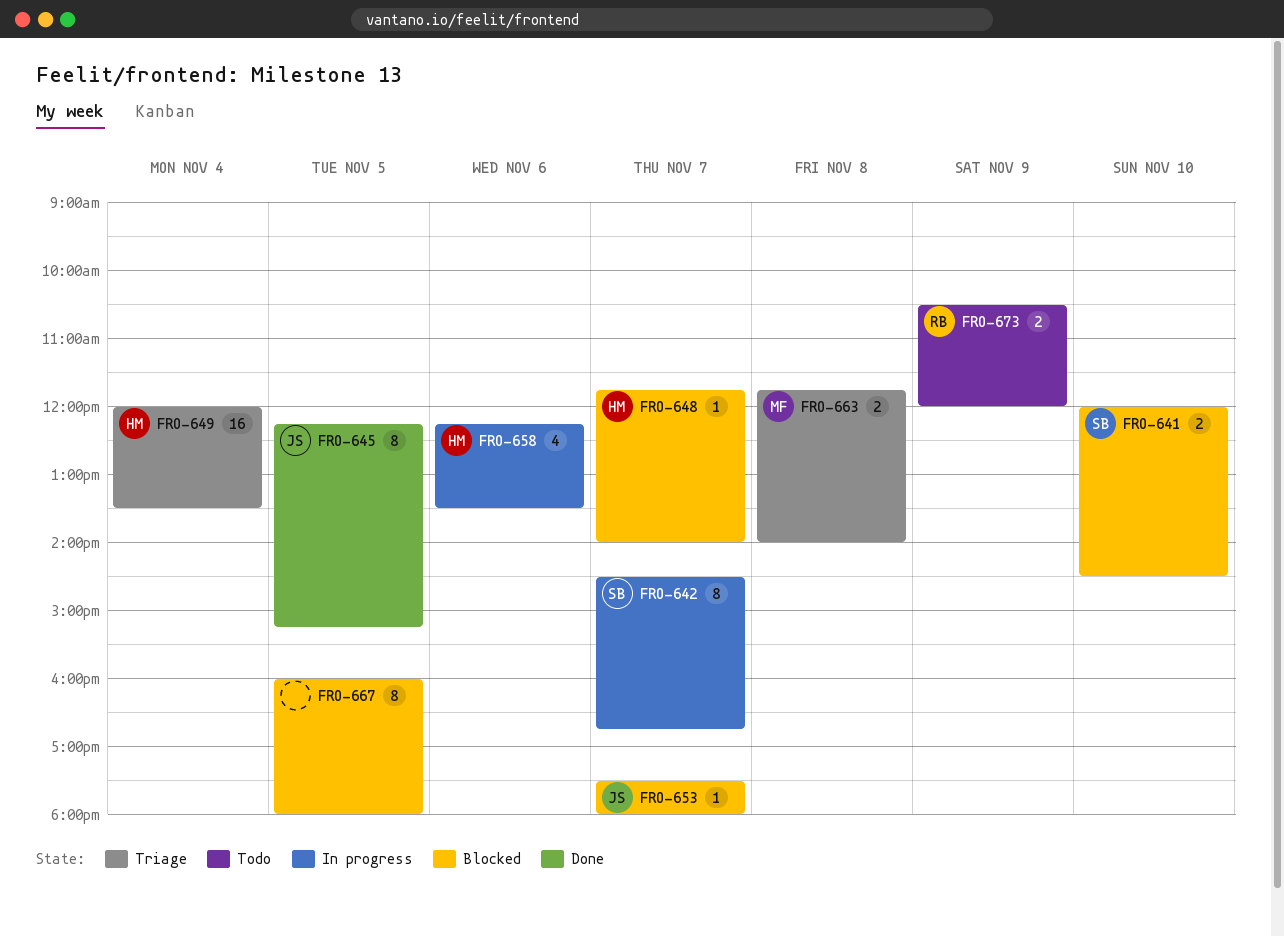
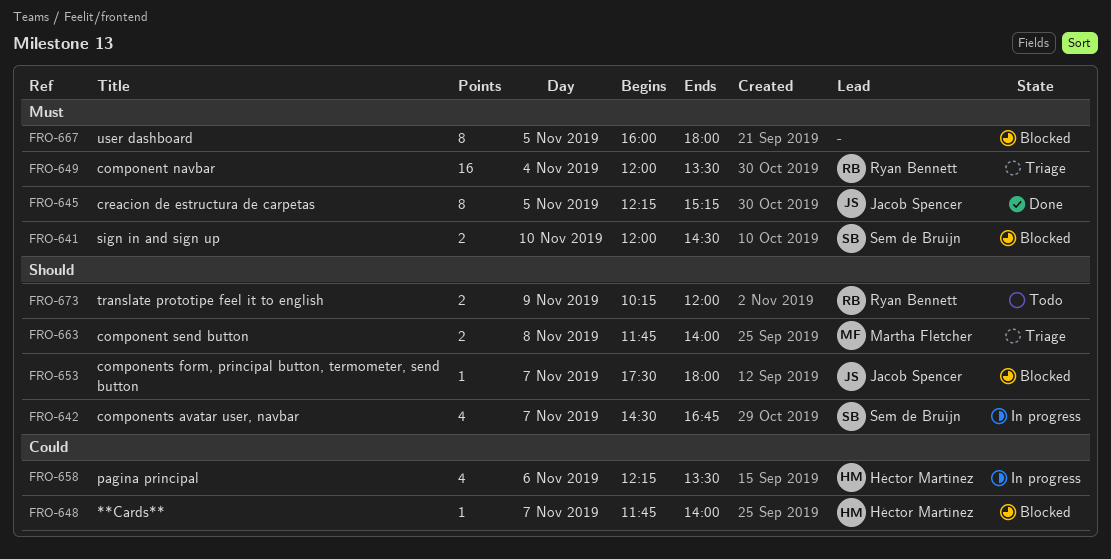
FRO-642, estimate: 8 -> 4
FRO-649, owner: Héctor Martínez -> Ryan Bennett
FRO-673, begins: 10:30 -> 10:15

